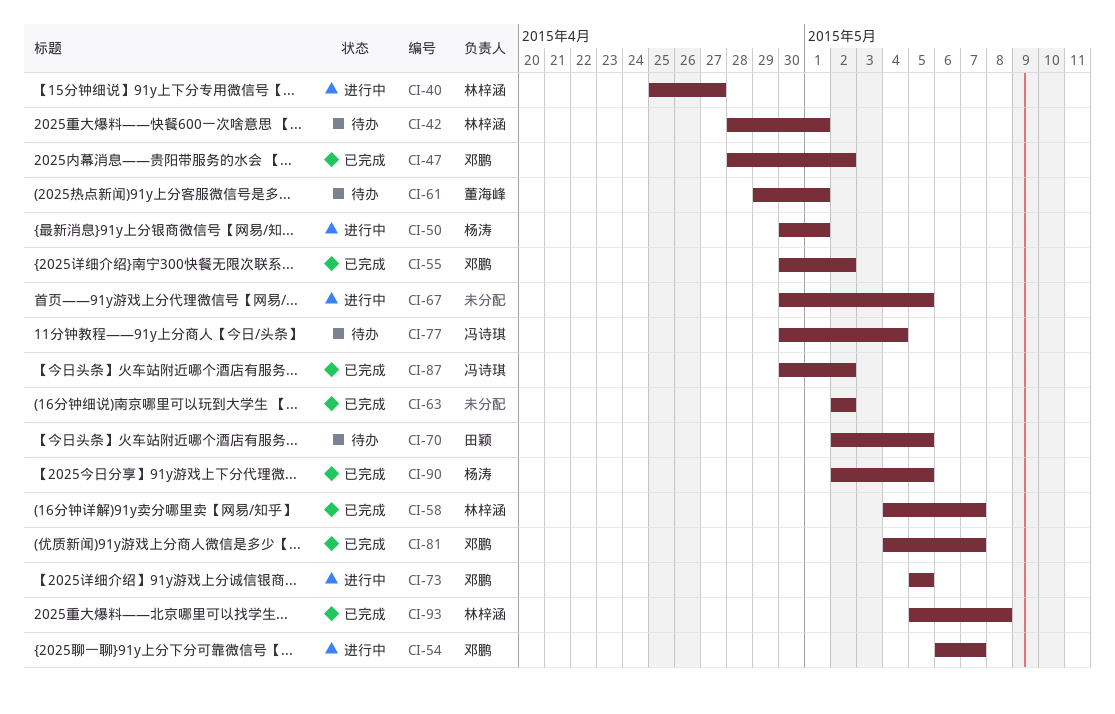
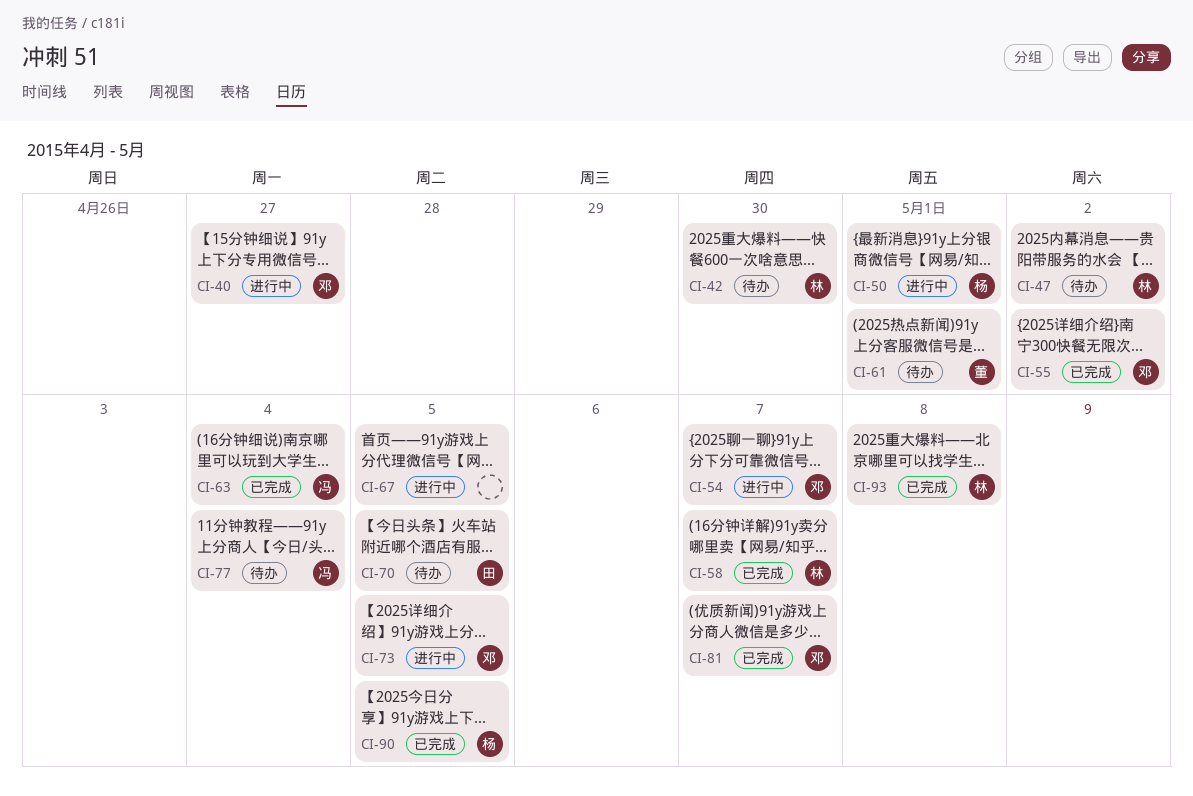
CI-40, owner: 林梓涵 -> 邓鹏
CI-42, due: May 1 -> Apr 30
CI-47, status: 已完成 -> 待办
CI-47, owner: 邓鹏 -> 林梓涵
CI-63, owner: none -> 冯诗琪
CI-63, due: May 2 -> May 4
CI-87: present -> none

